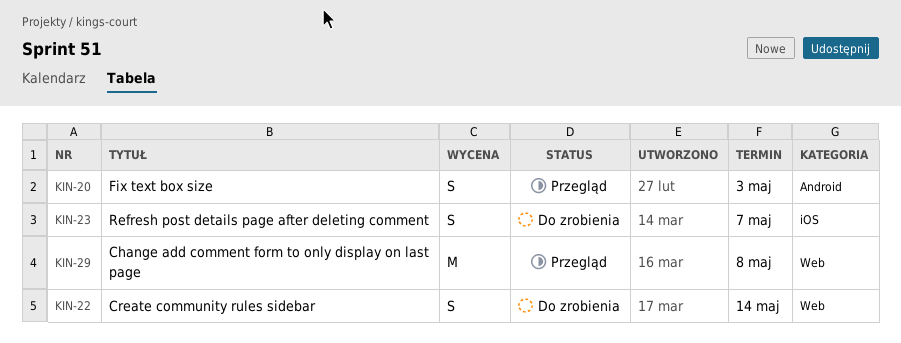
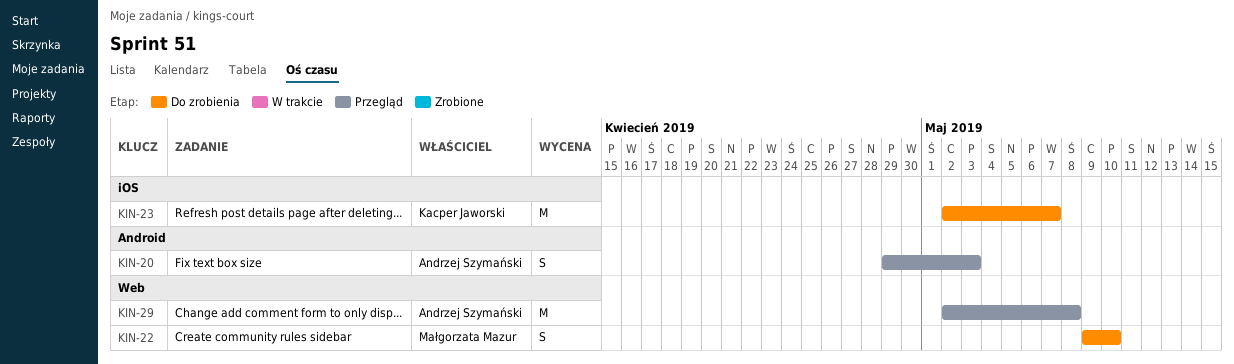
KIN-22, due: May 14 -> May 10
KIN-23, estimate: S -> M

